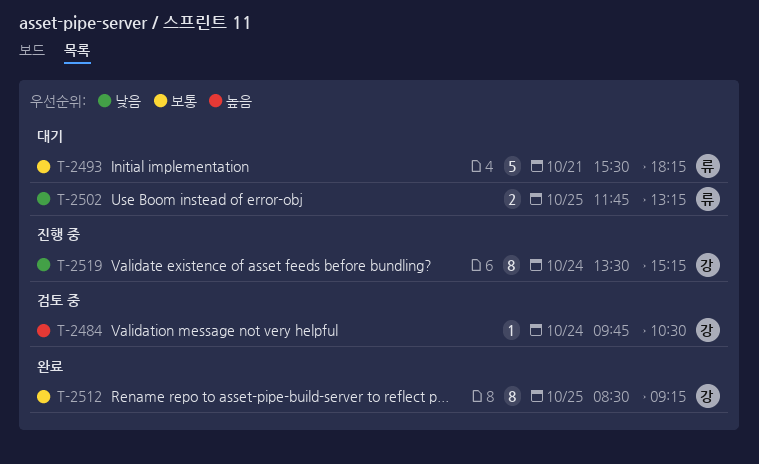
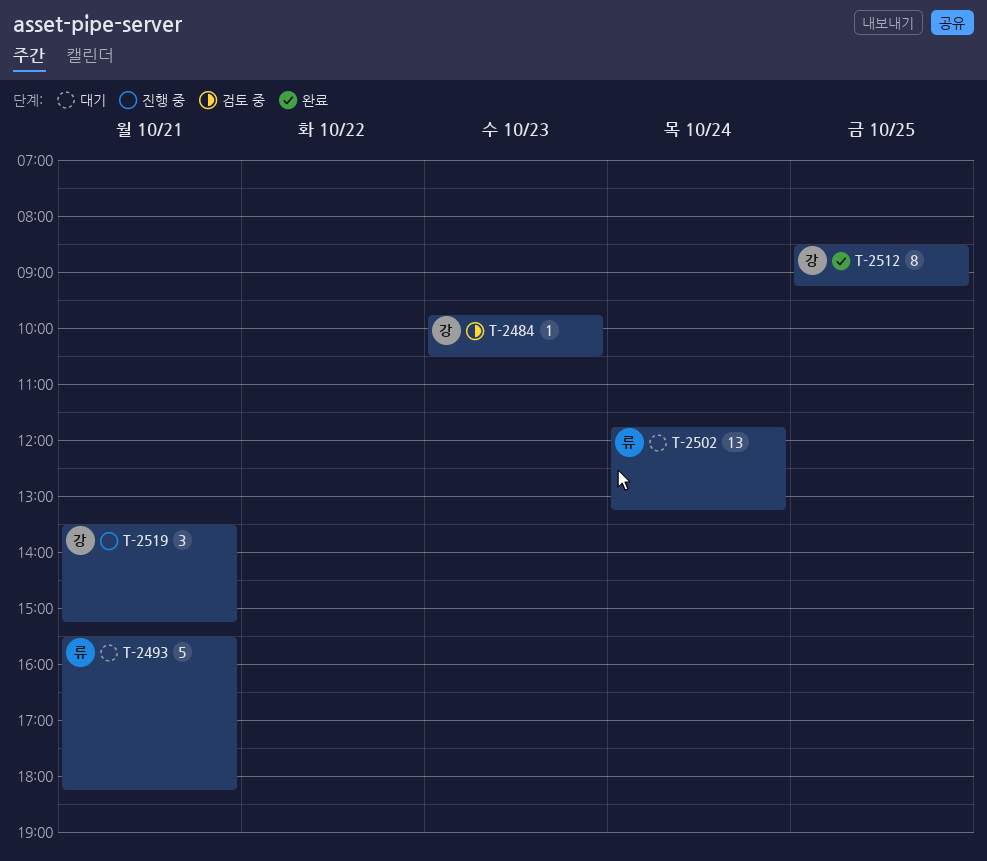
T-2484, day: Oct 24 -> Oct 23
T-2502, estimate: 2 -> 13
T-2502, day: Oct 25 -> Oct 24
T-2519, estimate: 8 -> 3
T-2519, day: Oct 24 -> Oct 21

